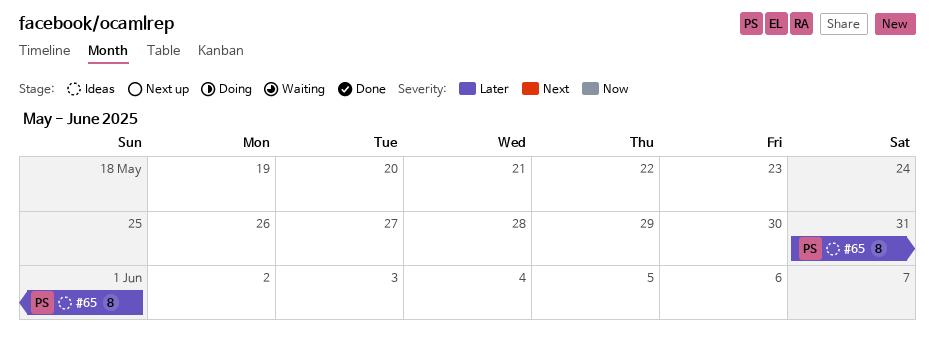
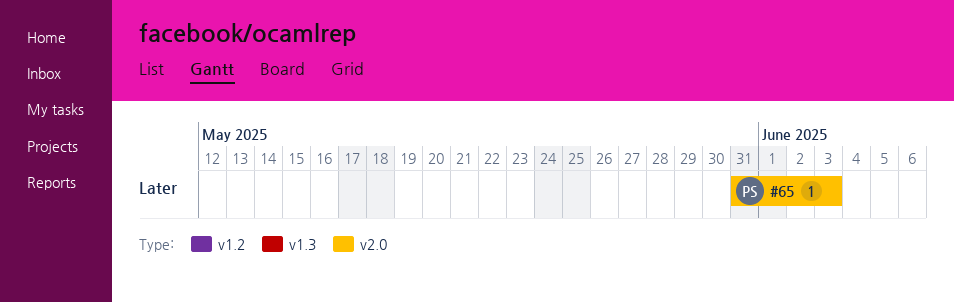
#65, estimate: 8 -> 1
#65, due: Jun 1 -> Jun 3

